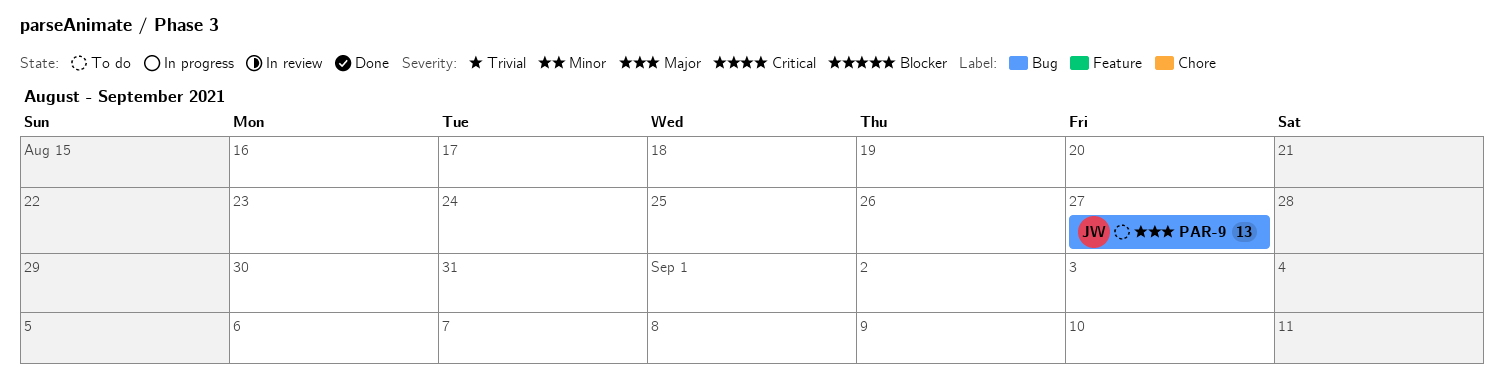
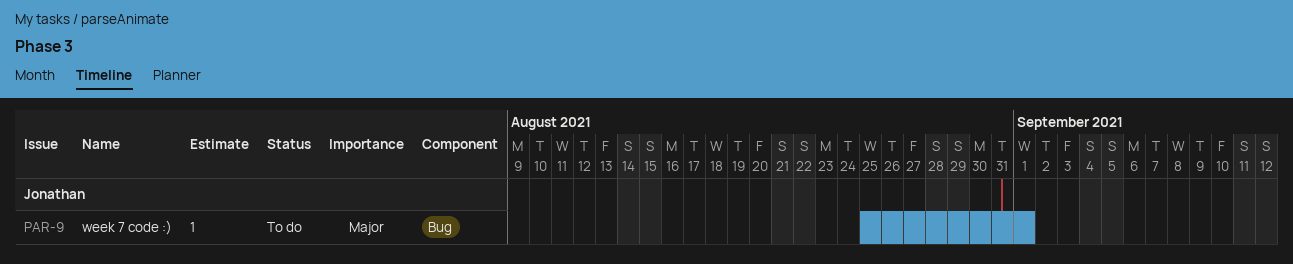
PAR-9, estimate: 13 -> 1
PAR-9, start: Aug 27 -> Aug 25
PAR-9, due: Aug 27 -> Sep 1

